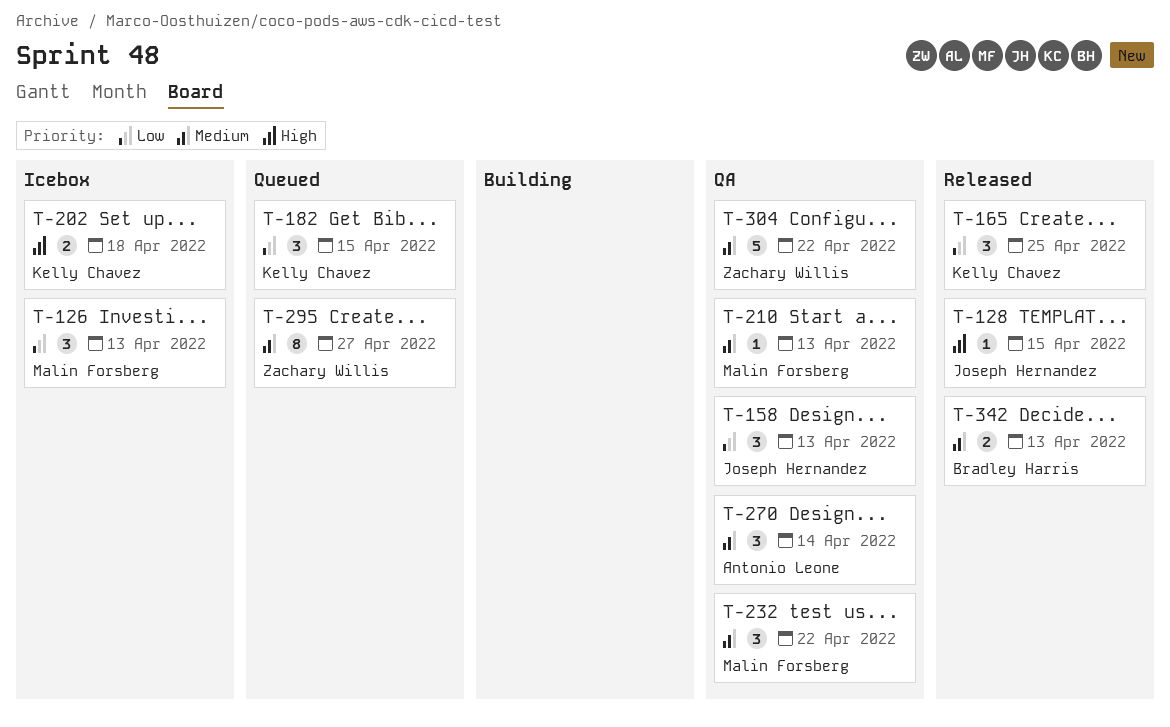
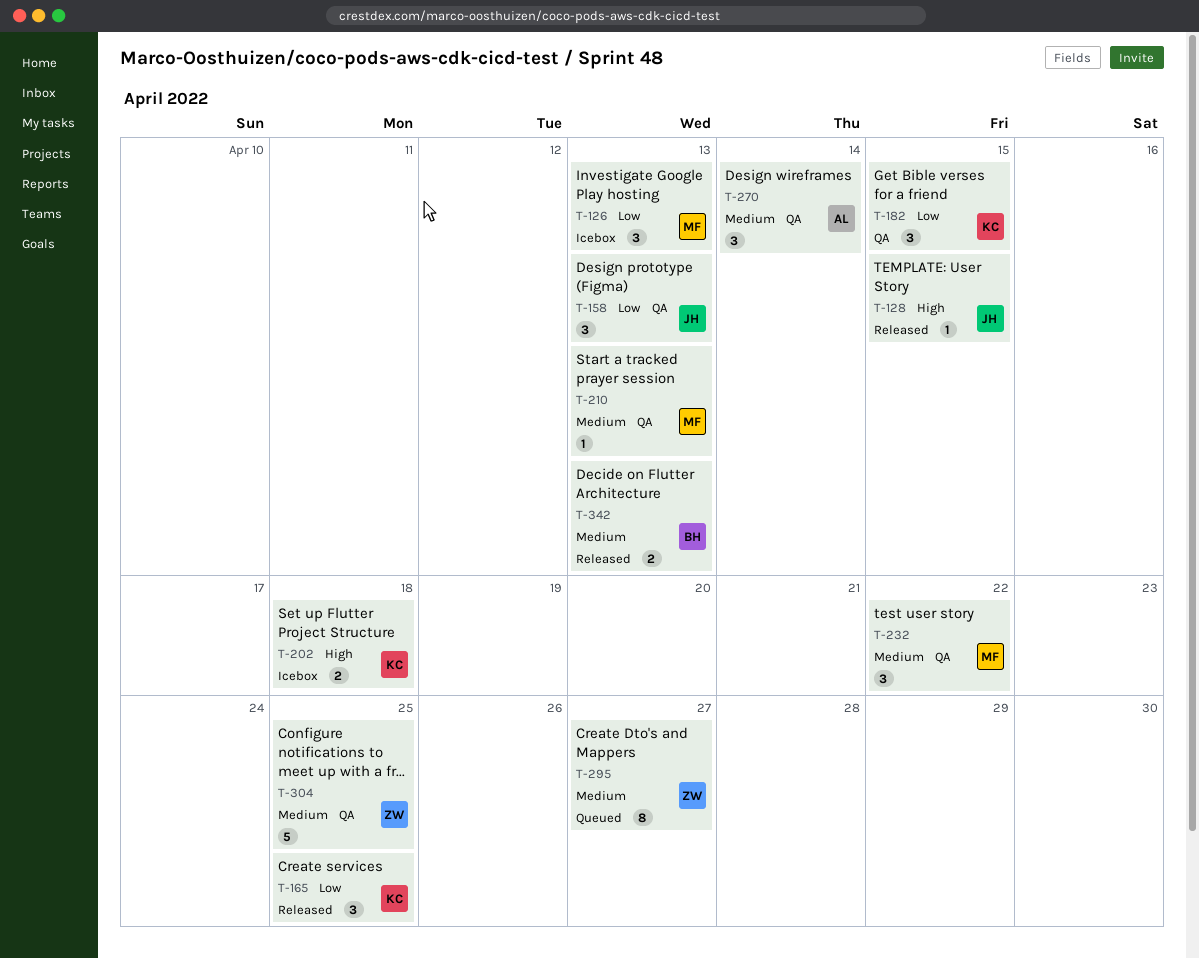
T-182, status: Queued -> QA
T-304, due: Apr 22 -> Apr 25

